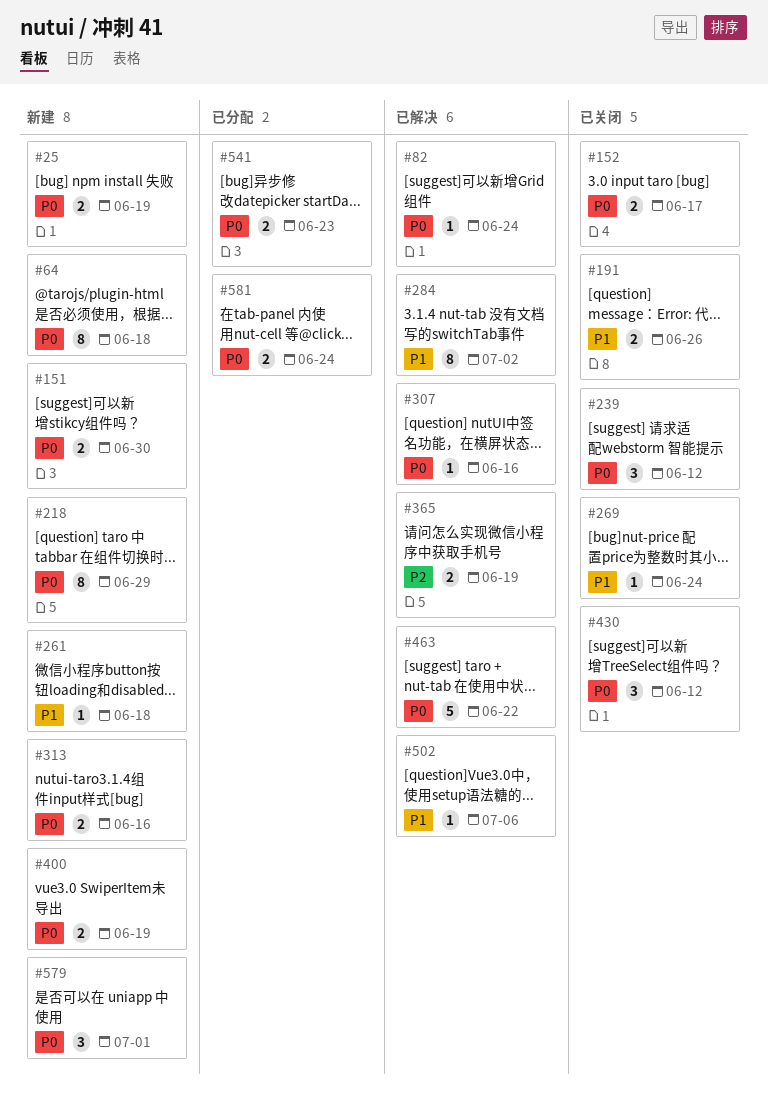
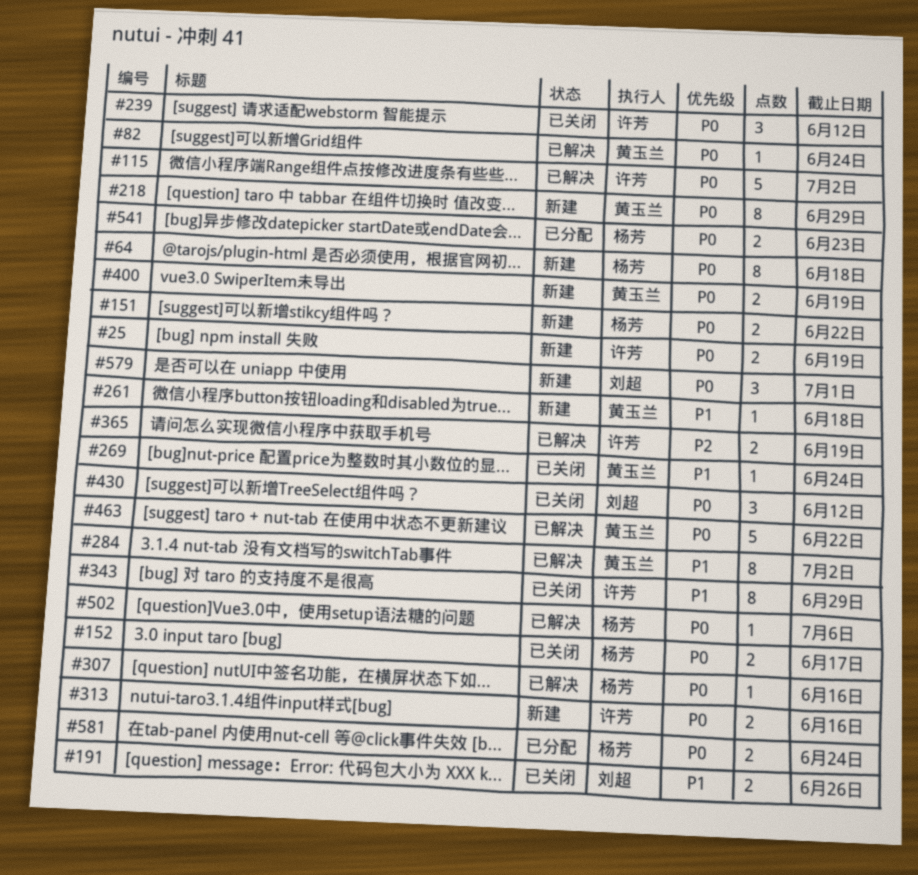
#115: none -> present
#151, due: Jun 30 -> Jun 22
#343: none -> present
#502, priority: P1 -> P0

